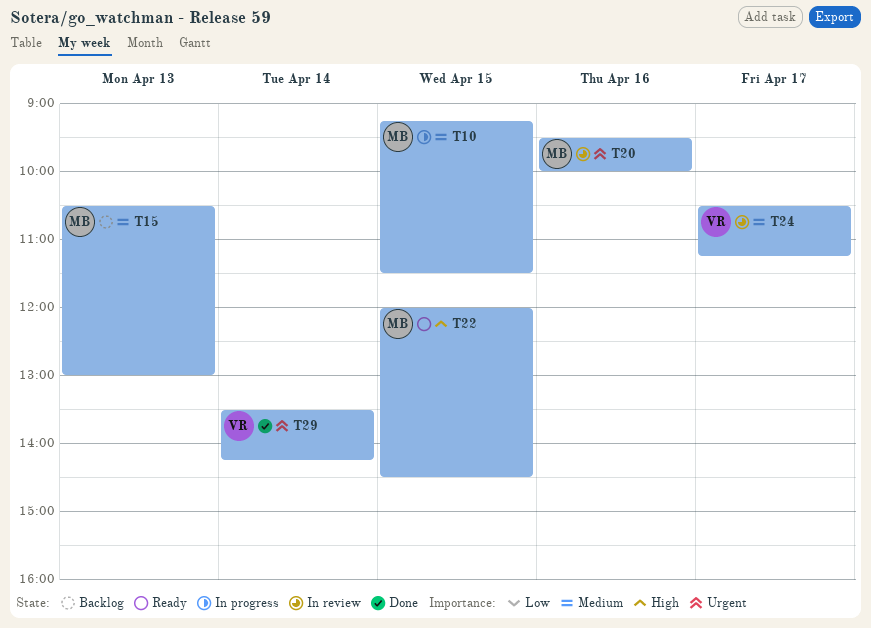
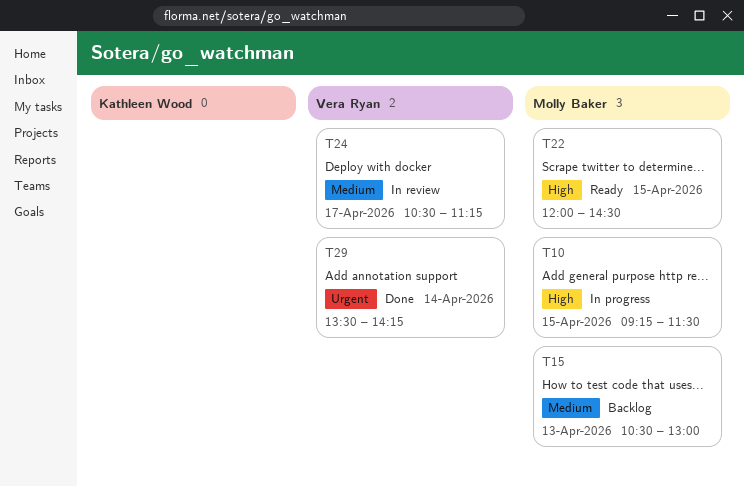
T10, priority: Medium -> High
T20: present -> none

